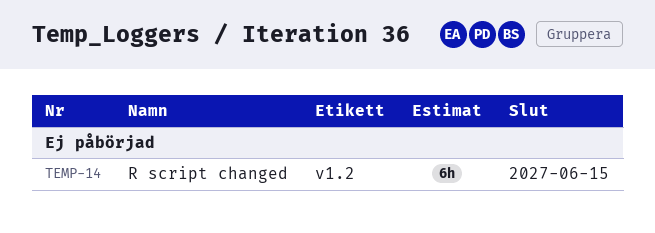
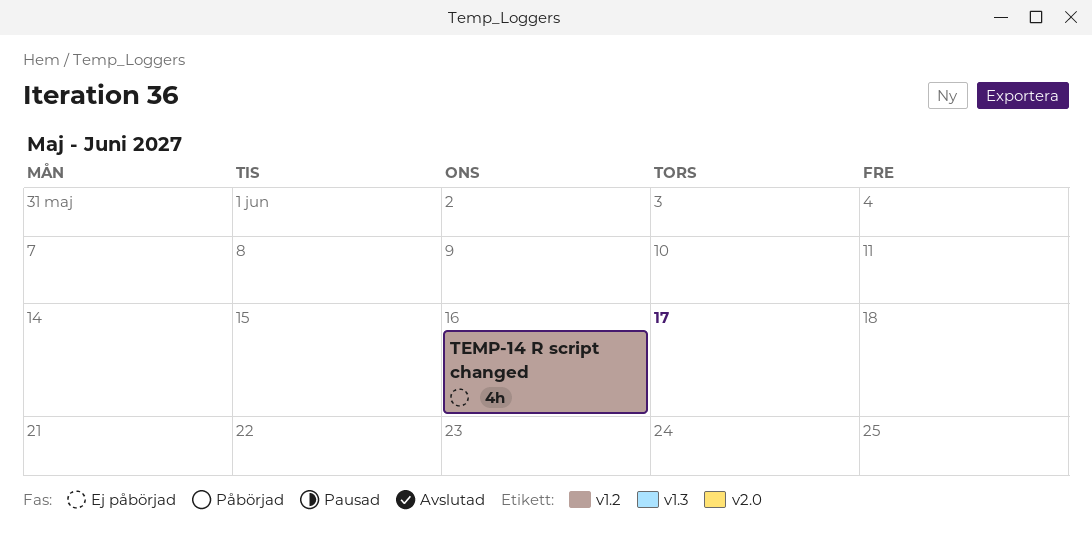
TEMP-14, estimate: 6h -> 4h
TEMP-14, due: Jun 15 -> Jun 16

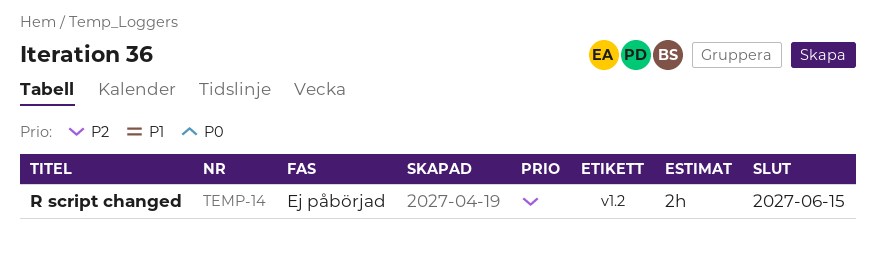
TEMP-14, estimate: 4h -> 2h
TEMP-14, due: Jun 16 -> Jun 15

